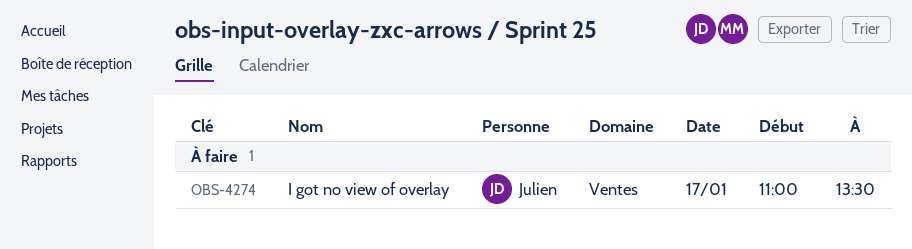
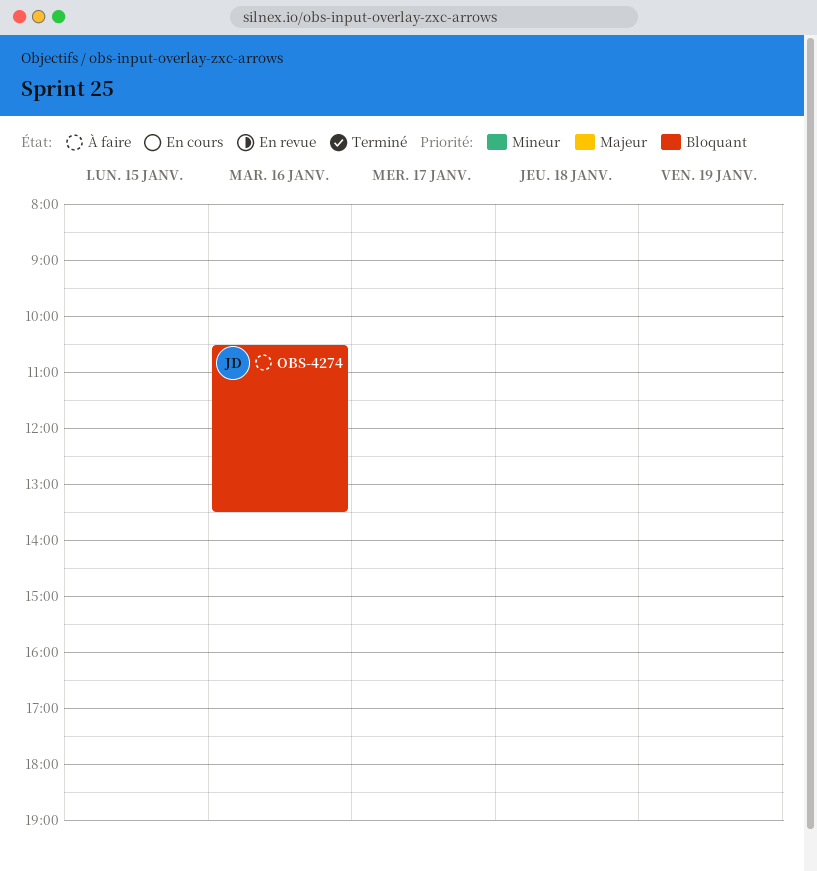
OBS-4274, day: Jan 17 -> Jan 16
OBS-4274, begins: 11:00 -> 10:30

